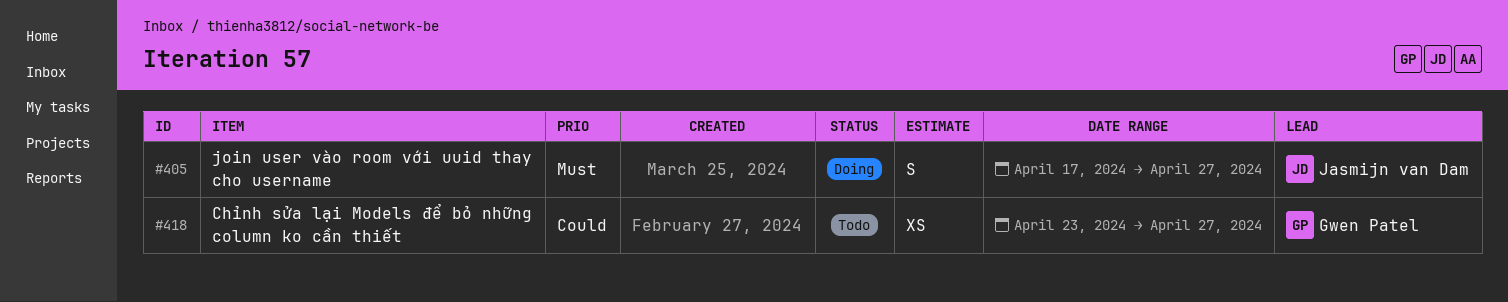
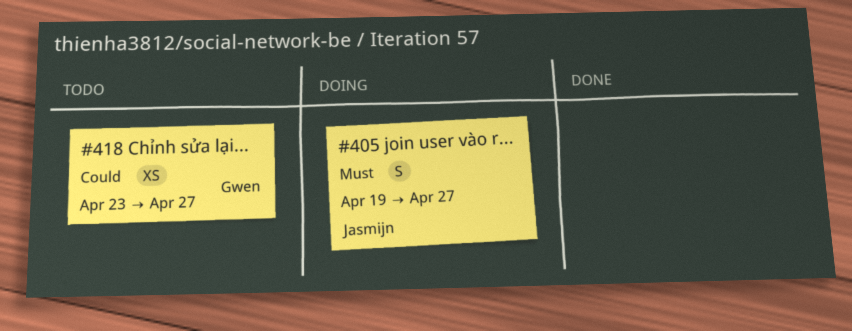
#405, start: Apr 17 -> Apr 19

